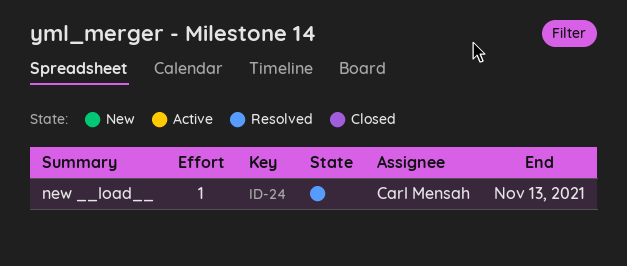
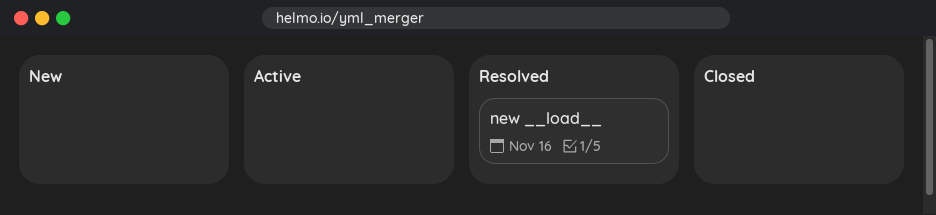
new __load__, due: Nov 13 -> Nov 16

